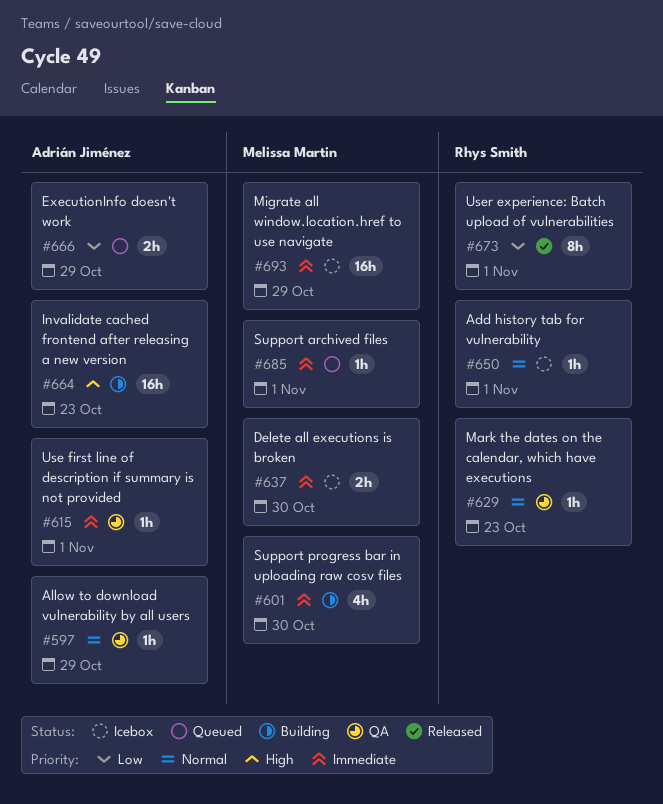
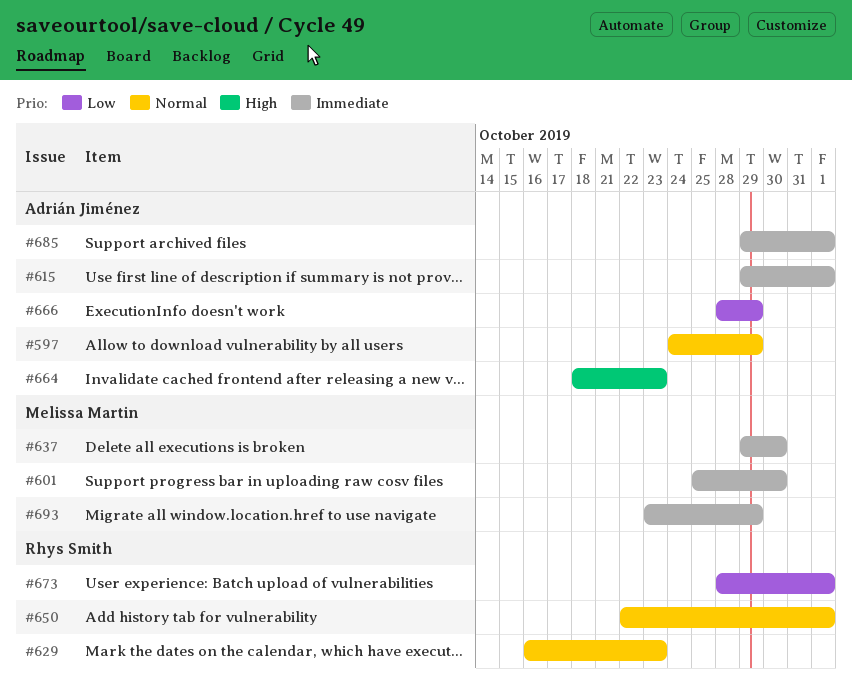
#685, owner: Melissa Martin -> Adrián Jiménez

